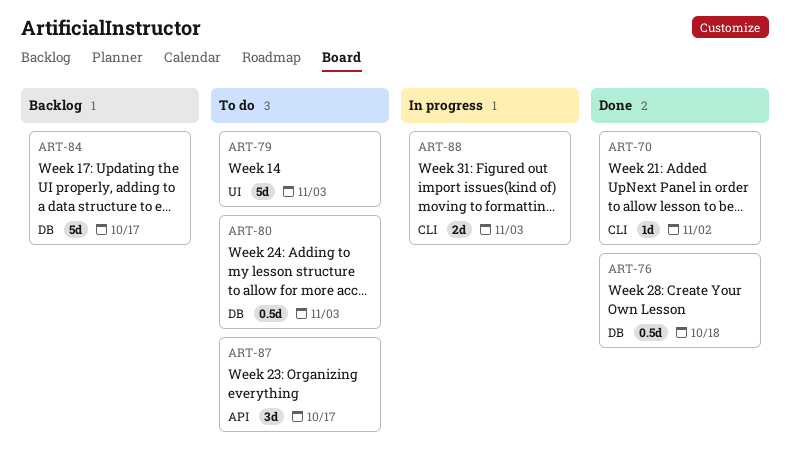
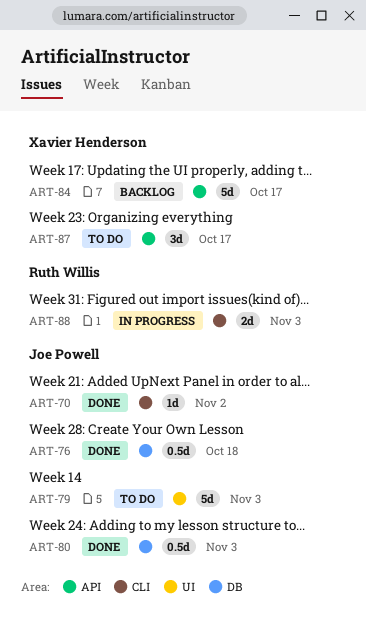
ART-80, status: To do -> Done
ART-84, label: DB -> API

